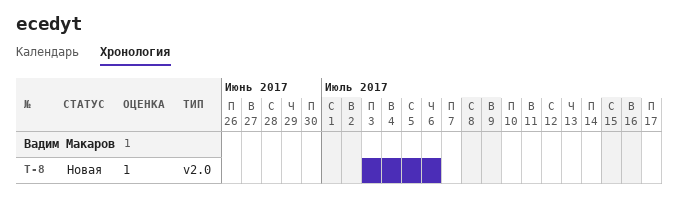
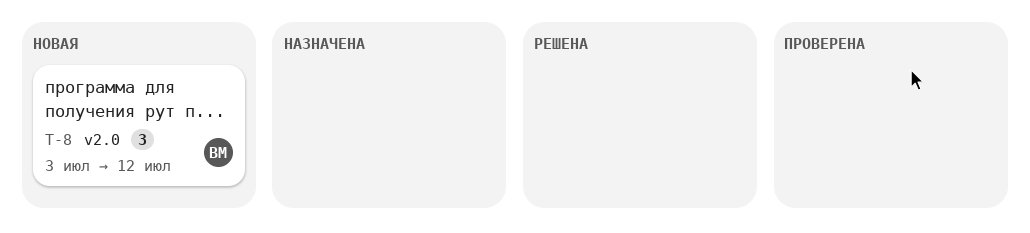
T-8, estimate: 1 -> 3
T-8, due: Jul 6 -> Jul 12

